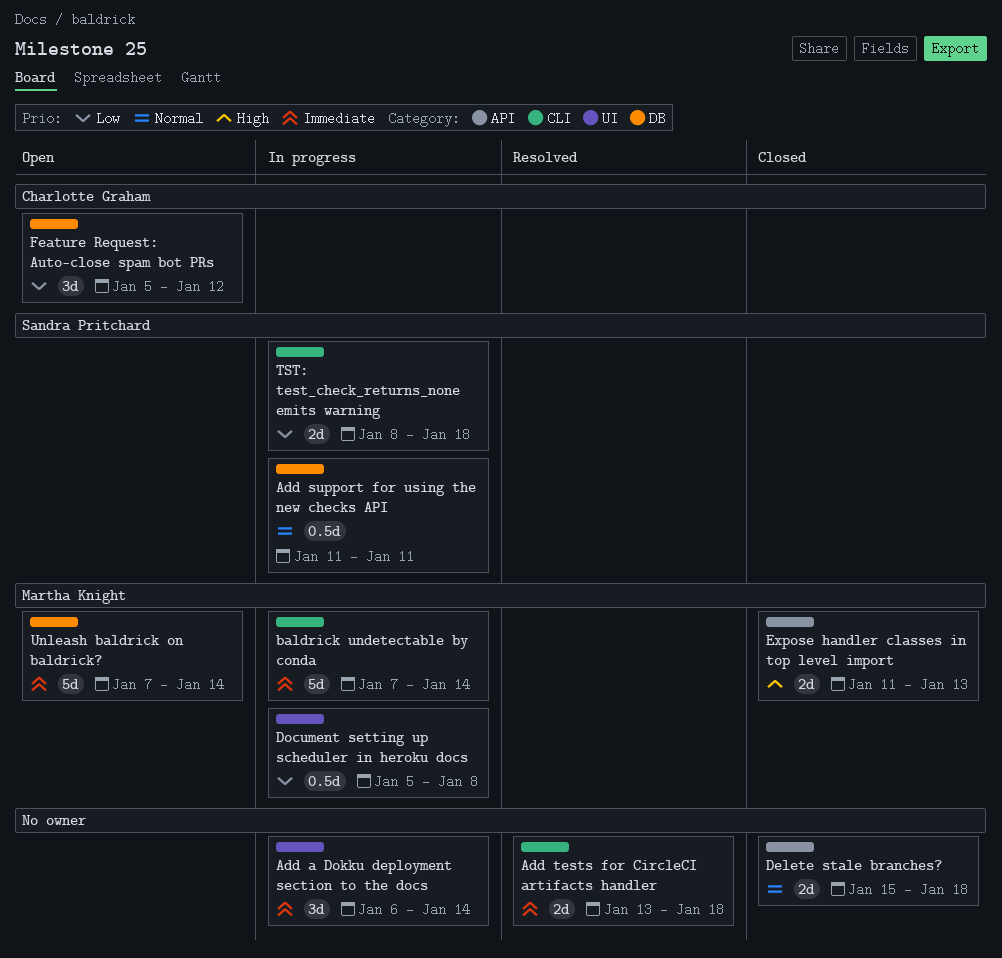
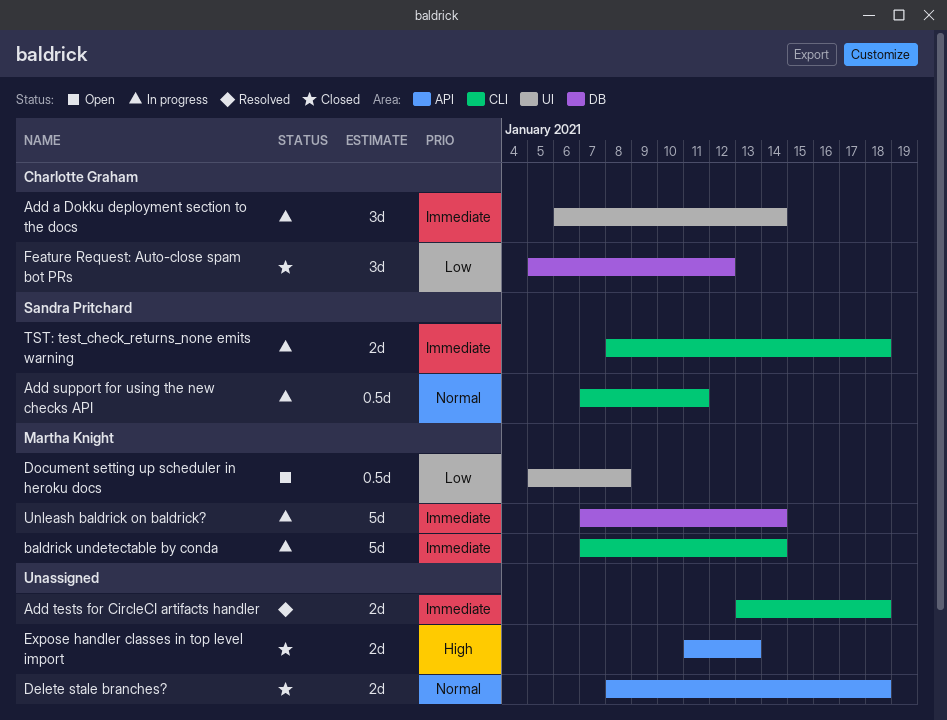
Add a Dokku deployment section to the docs, owner: none -> Charlotte Graham
Add support for using the new checks API, label: DB -> CLI
Add support for using the new checks API, start: Jan 11 -> Jan 7
Delete stale branches?, start: Jan 15 -> Jan 8
Document setting up scheduler in heroku docs, status: In progress -> Open
Expose handler classes in top level import, owner: Martha Knight -> none
Feature Request: Auto-close spam bot PRs, status: Open -> Closed
TST: test_check_returns_none emits warning, priority: Low -> Immediate
Unleash baldrick on baldrick?, status: Open -> In progress

